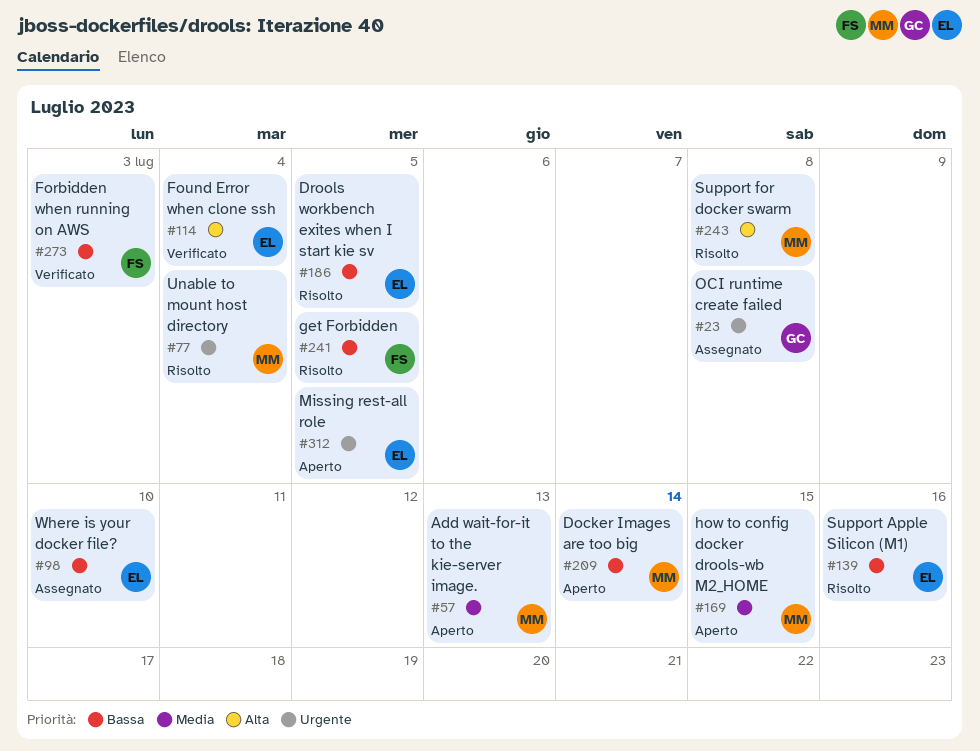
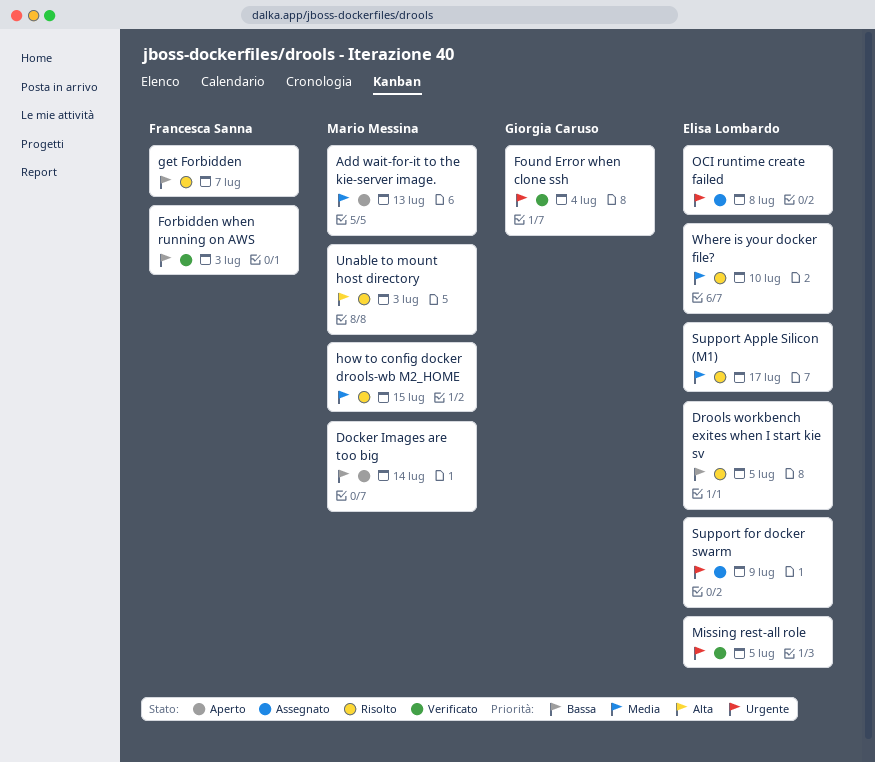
Found Error when clone ssh, owner: Elisa Lombardo -> Giorgia Caruso
Found Error when clone ssh, priority: Alta -> Urgente
get Forbidden, due: Jul 5 -> Jul 7
how to config docker drools-wb M2_HOME, status: Aperto -> Risolto
Missing rest-all role, status: Aperto -> Verificato
OCI runtime create failed, owner: Giorgia Caruso -> Elisa Lombardo
Support Apple Silicon (M1), priority: Bassa -> Media
Support Apple Silicon (M1), due: Jul 16 -> Jul 17
Support for docker swarm, status: Risolto -> Assegnato
Support for docker swarm, owner: Mario Messina -> Elisa Lombardo
Support for docker swarm, priority: Alta -> Urgente
Support for docker swarm, due: Jul 8 -> Jul 9
Unable to mount host directory, priority: Urgente -> Alta
Unable to mount host directory, due: Jul 4 -> Jul 3
Where is your docker file?, status: Assegnato -> Risolto
Where is your docker file?, priority: Bassa -> Media

